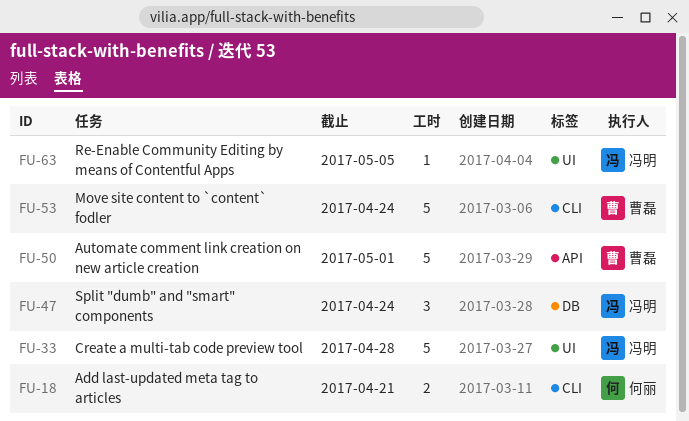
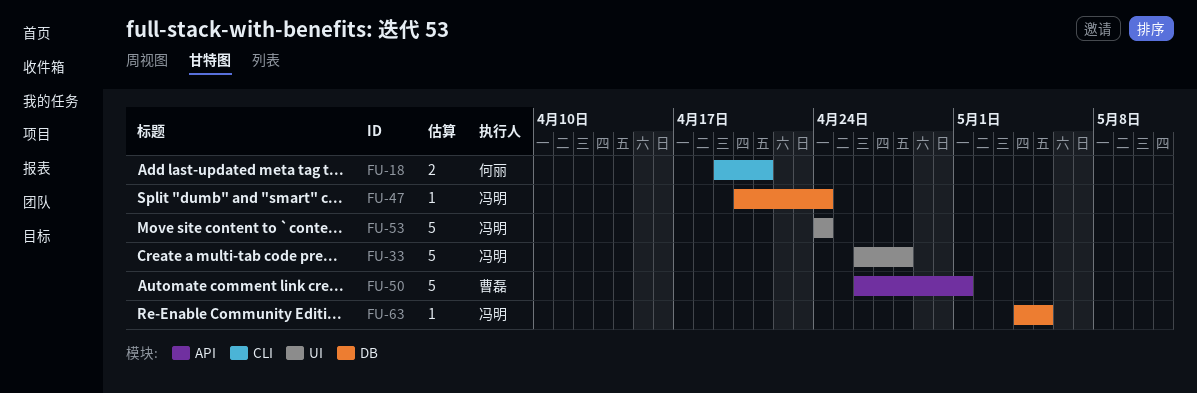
FU-47, estimate: 3 -> 1
FU-53, owner: 曹磊 -> 冯明
FU-53, label: CLI -> UI
FU-63, label: UI -> DB

